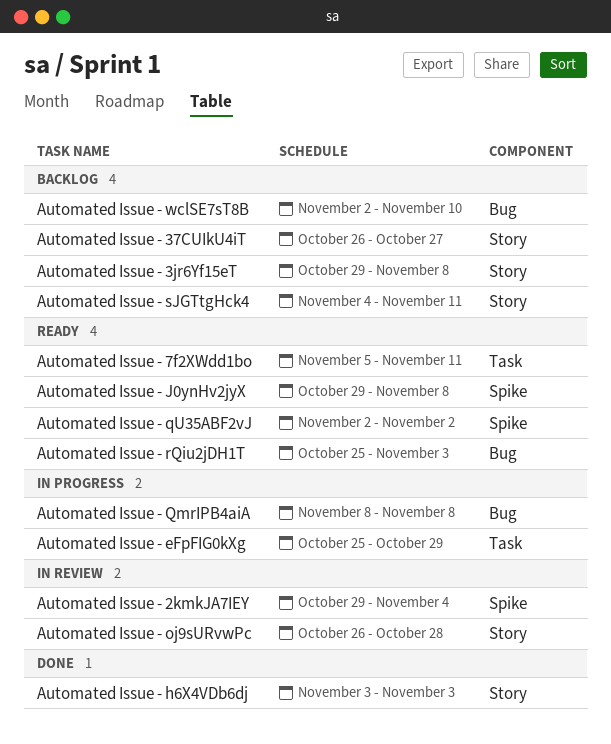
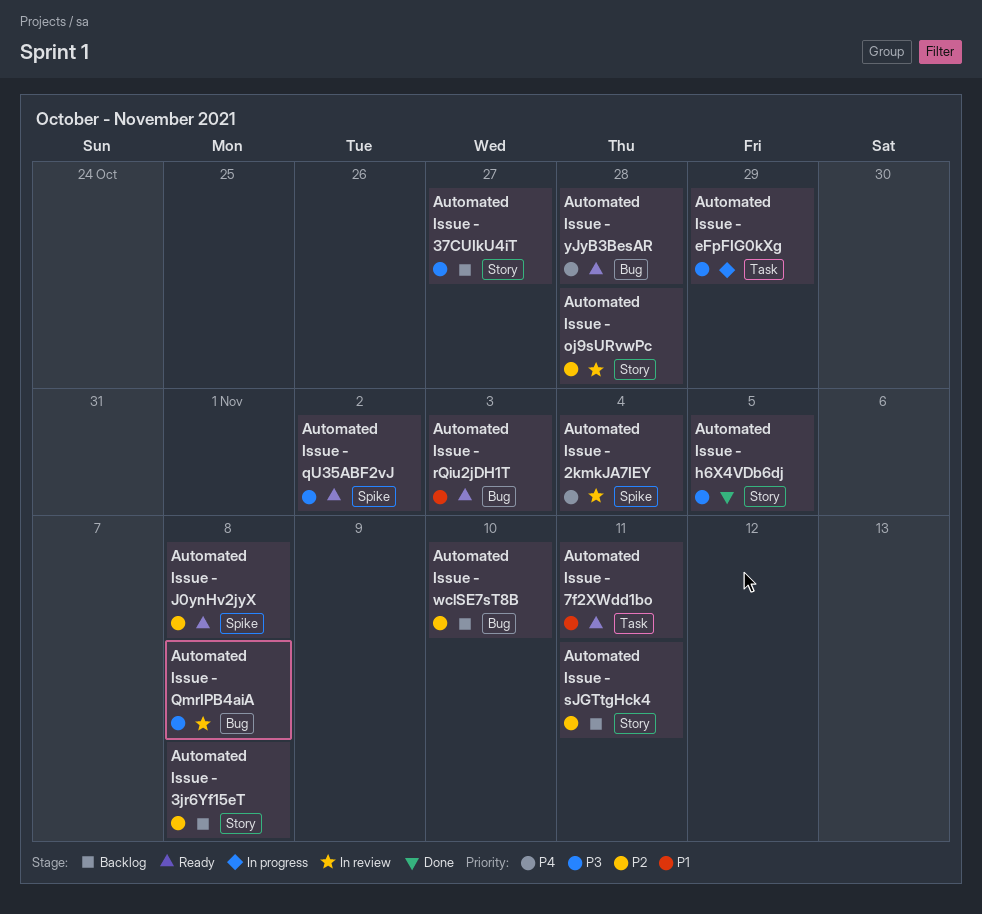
Automated Issue - h6X4VDb6dj, due: Nov 3 -> Nov 5
Automated Issue - QmrIPB4aiA, status: In progress -> In review
Automated Issue - yJyB3BesAR: none -> present

